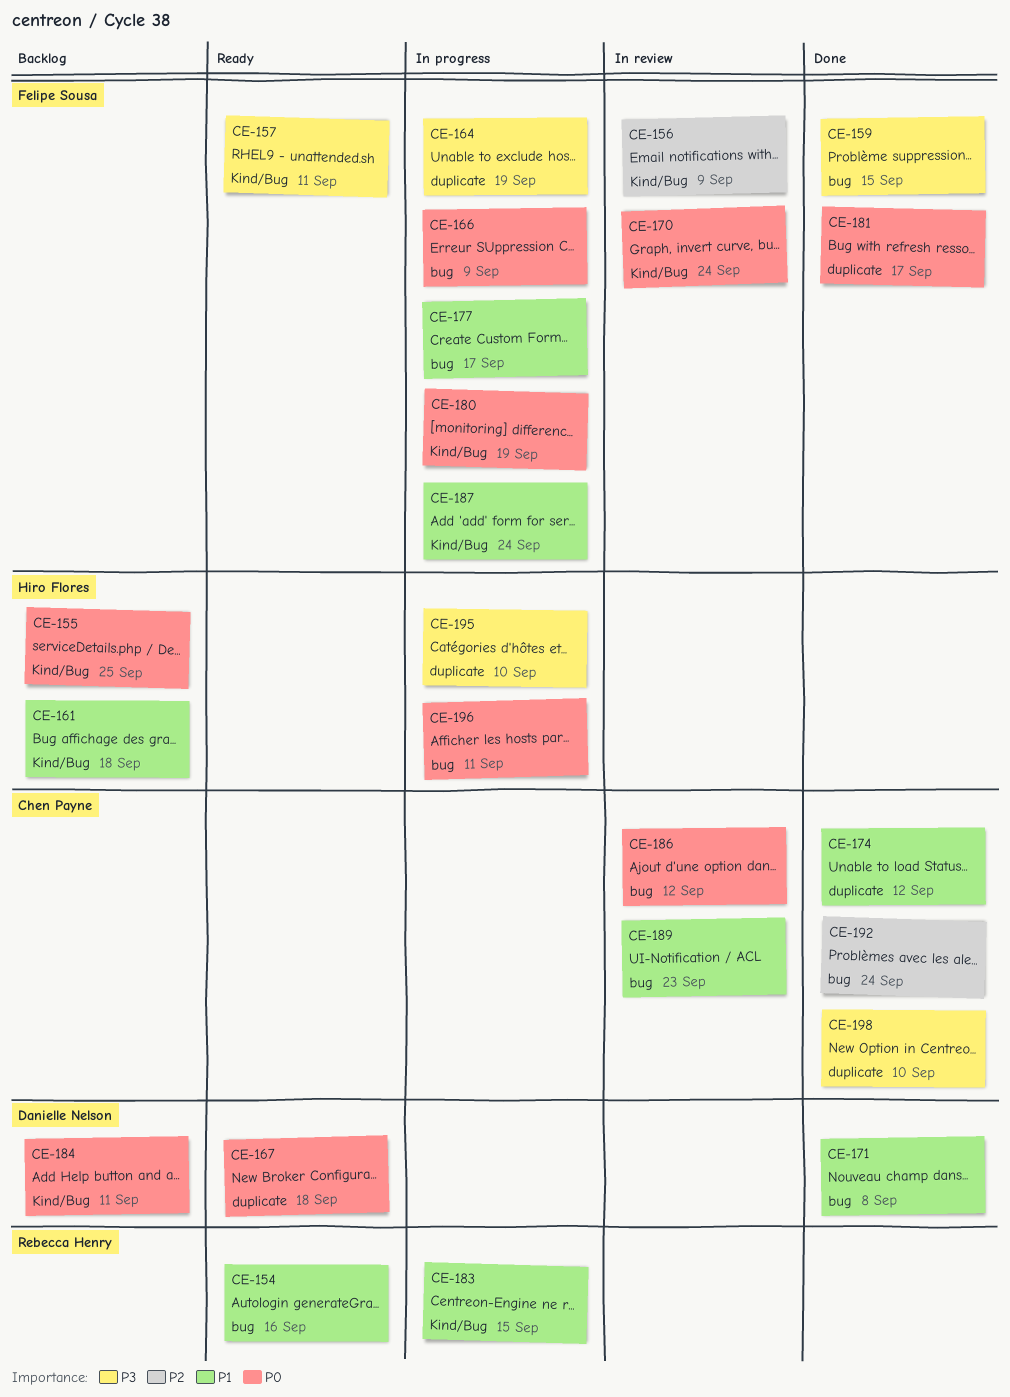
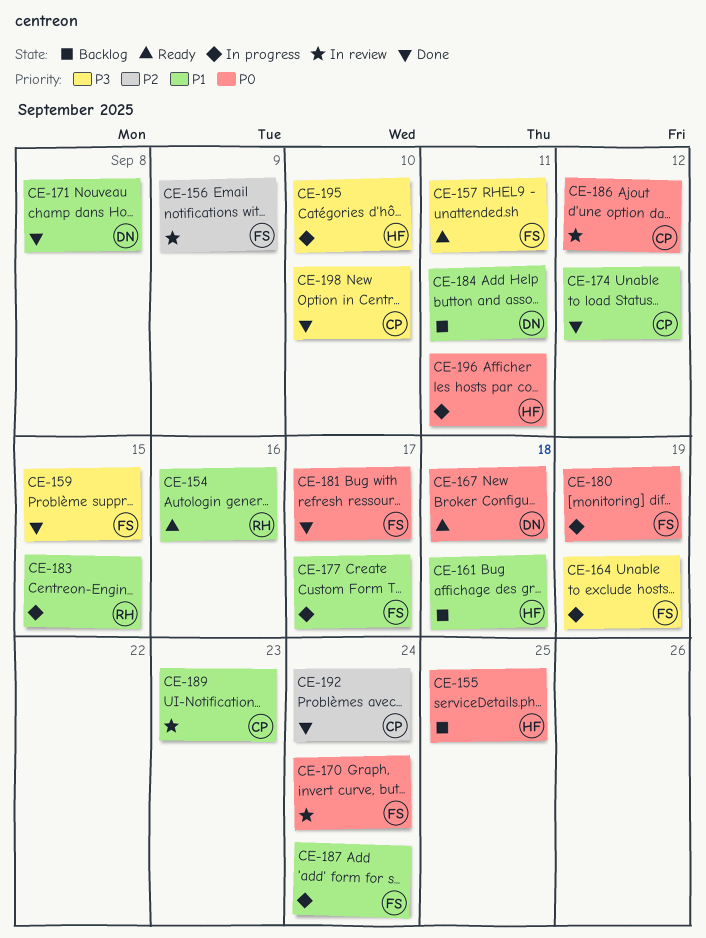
CE-166: present -> none
CE-184, priority: P0 -> P1

